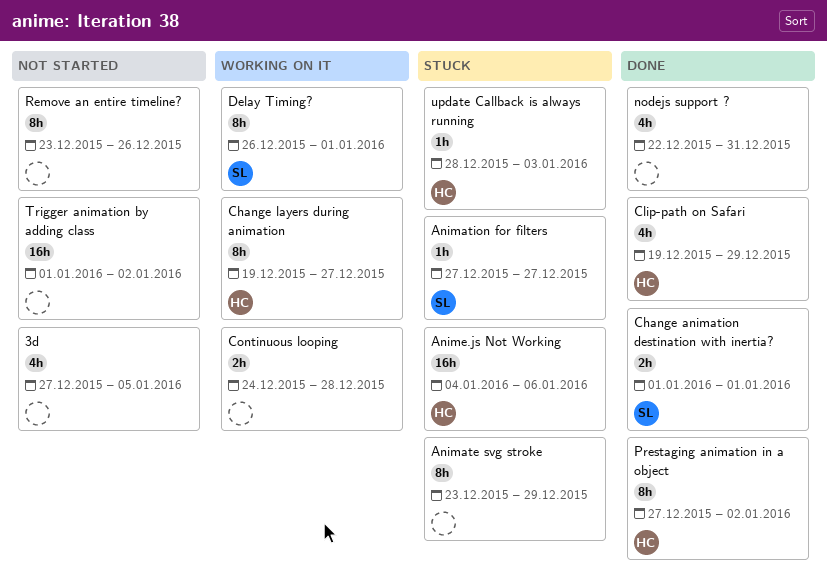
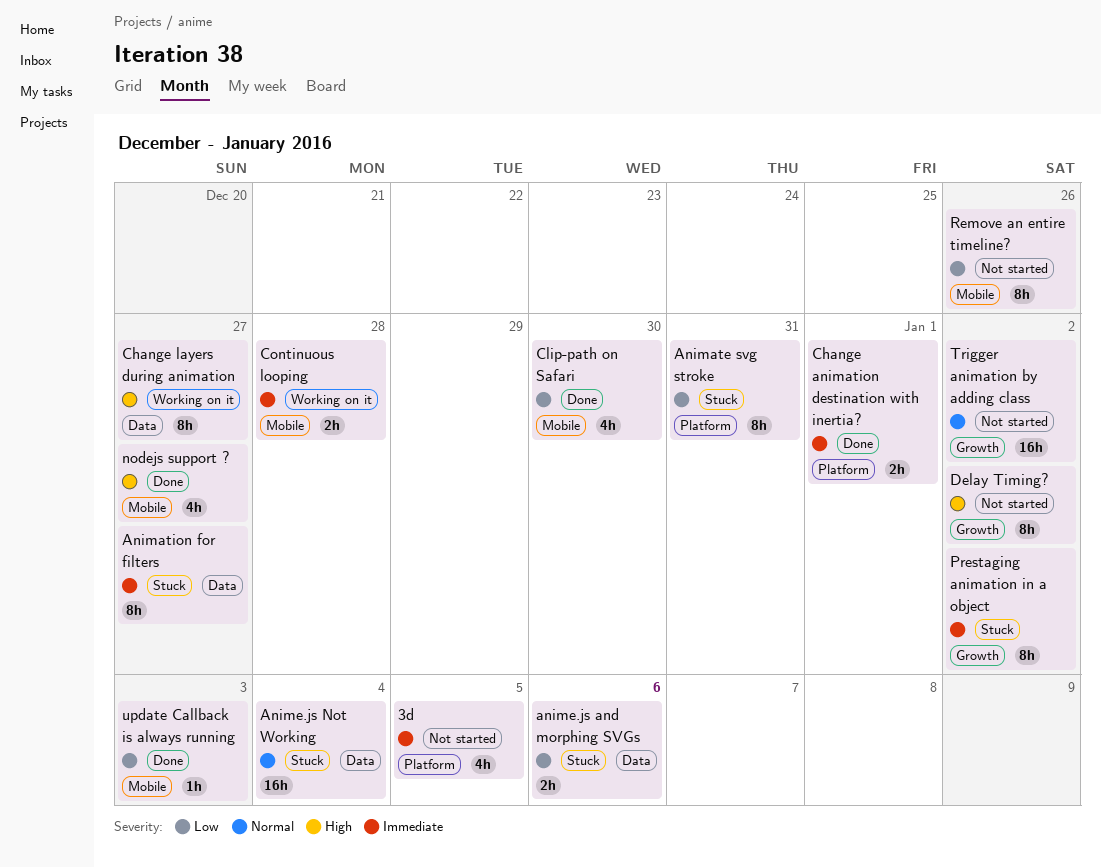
Animate svg stroke, due: Dec 29 -> Dec 31
Animation for filters, estimate: 1h -> 8h
anime.js and morphing SVGs: none -> present
Anime.js Not Working, due: Jan 6 -> Jan 4
Clip-path on Safari, due: Dec 29 -> Dec 30
Delay Timing?, status: Working on it -> Not started
Delay Timing?, due: Jan 1 -> Jan 2
nodejs support ?, due: Dec 31 -> Dec 27
Prestaging animation in a object, status: Done -> Stuck
update Callback is always running, status: Stuck -> Done

